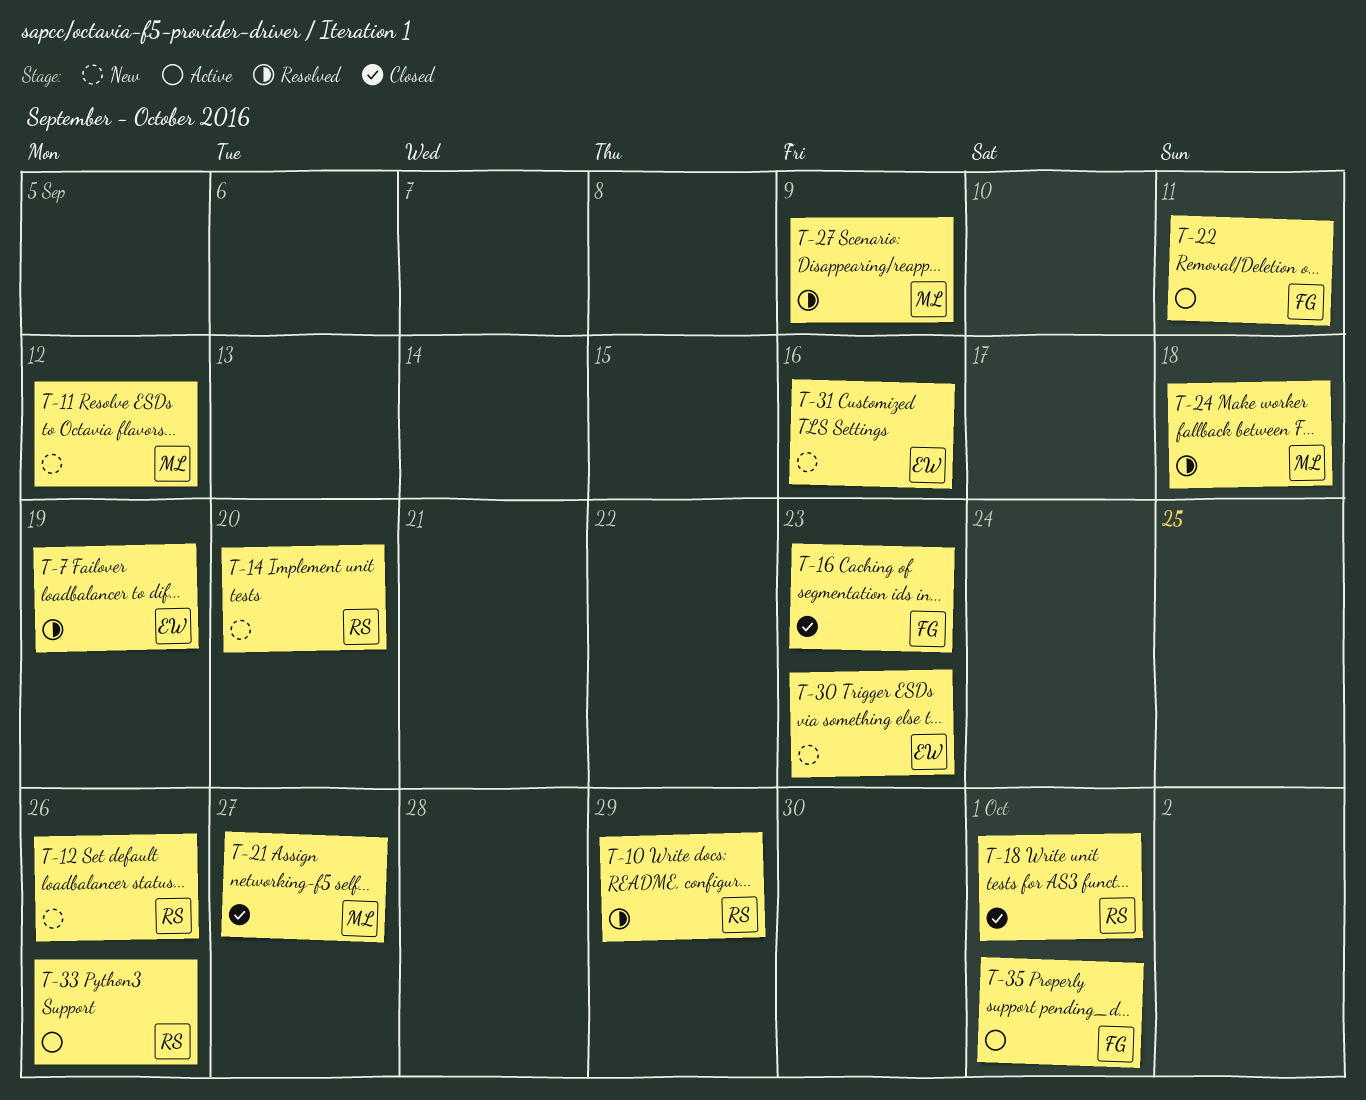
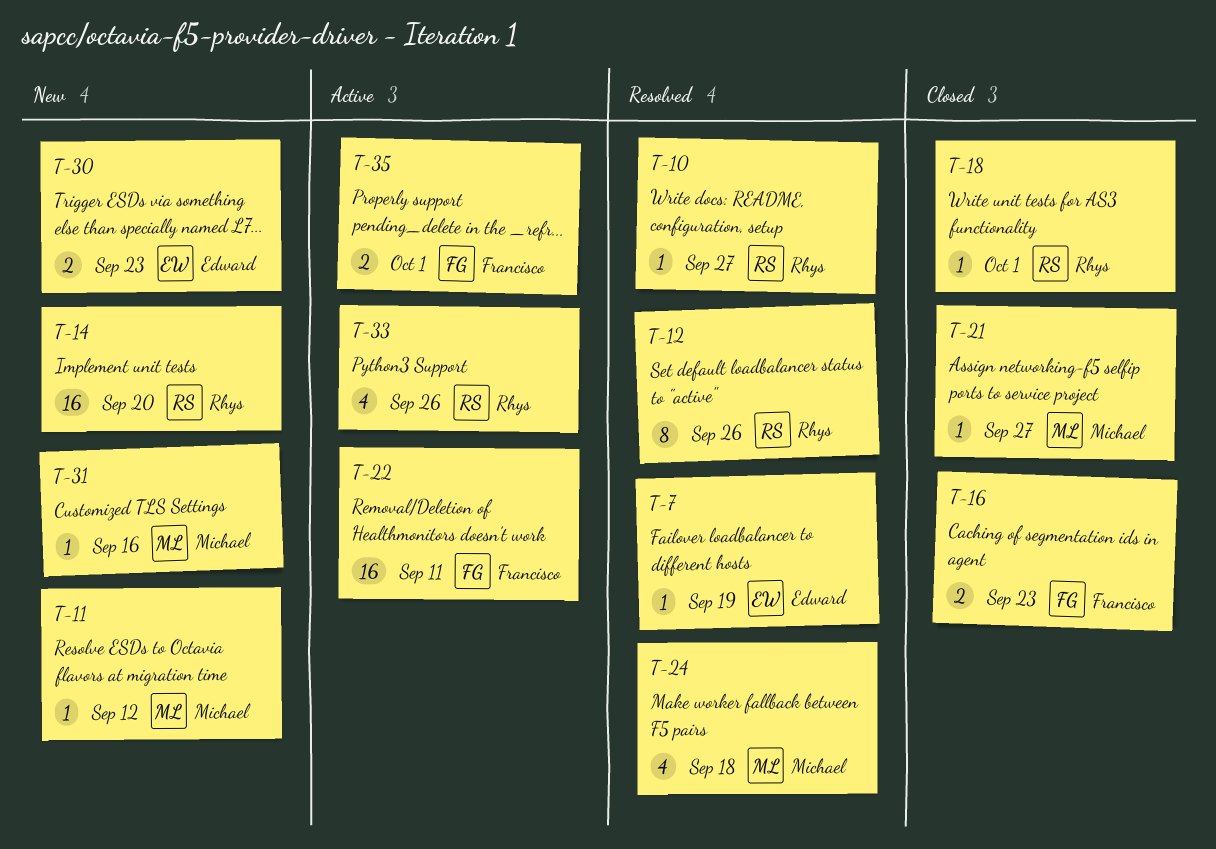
T-10, due: Sep 29 -> Sep 27
T-12, status: New -> Resolved
T-27: present -> none
T-31, owner: Edward -> Michael

